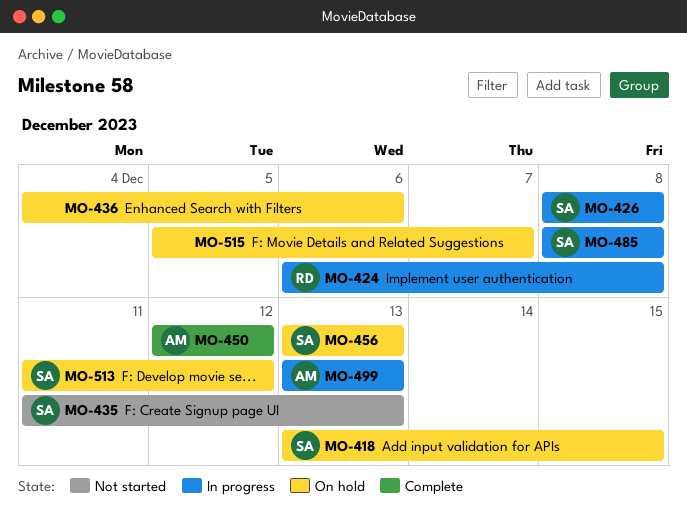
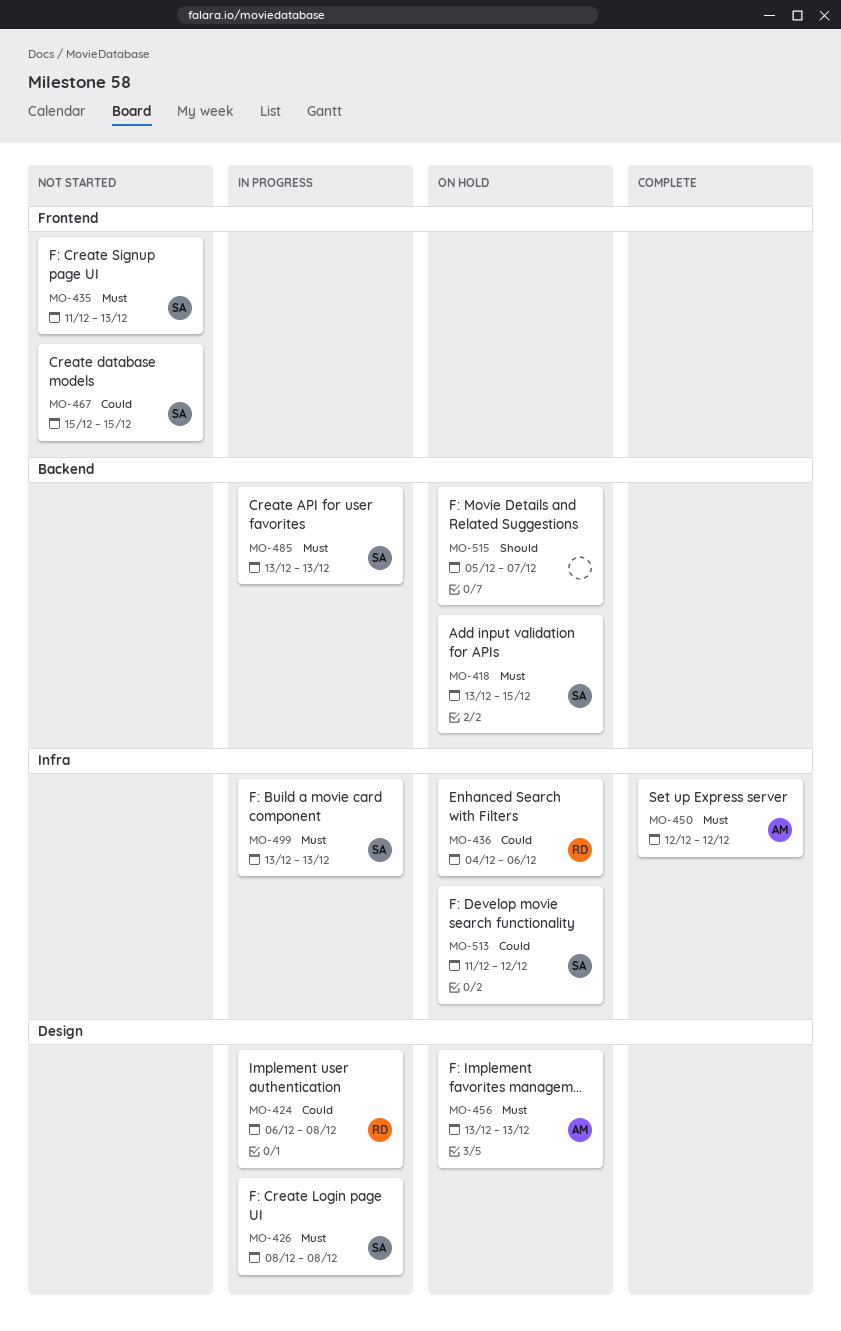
MO-436, owner: none -> RD
MO-456, owner: SA -> AM
MO-467: none -> present
MO-485, start: Dec 8 -> Dec 13
MO-485, due: Dec 8 -> Dec 13
MO-499, owner: AM -> SA

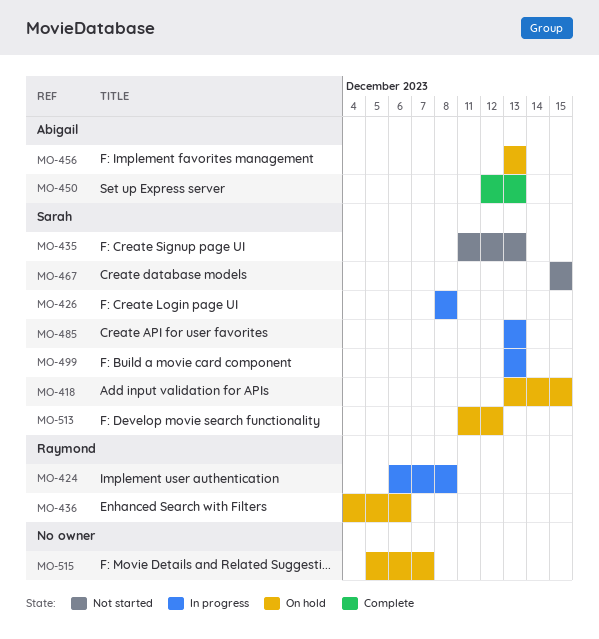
MO-450, due: Dec 12 -> Dec 13

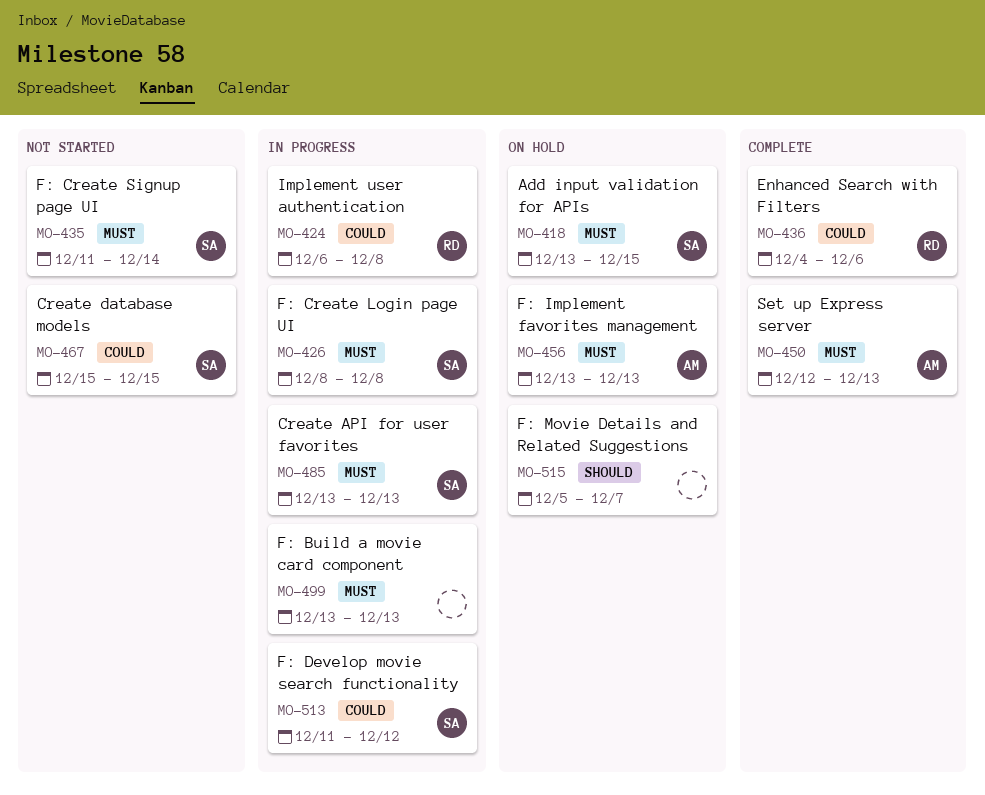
MO-435, due: Dec 13 -> Dec 14
MO-436, status: On hold -> Complete
MO-499, owner: Sarah -> none
MO-513, status: On hold -> In progress

